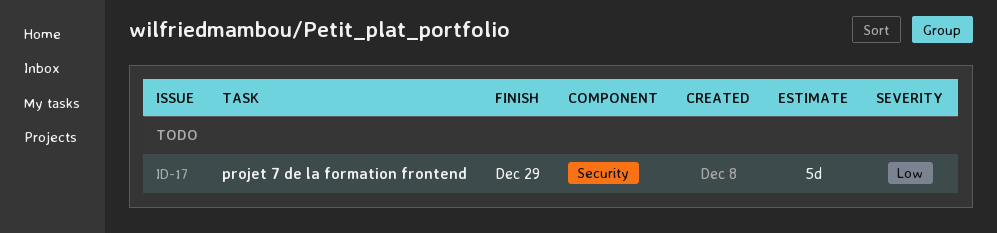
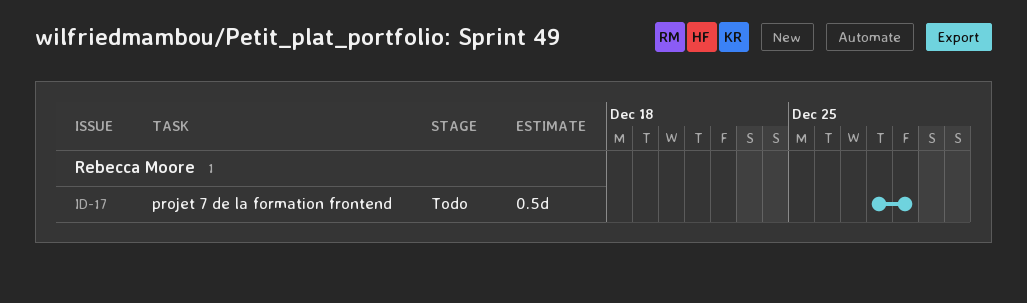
ID-17, estimate: 5d -> 0.5d

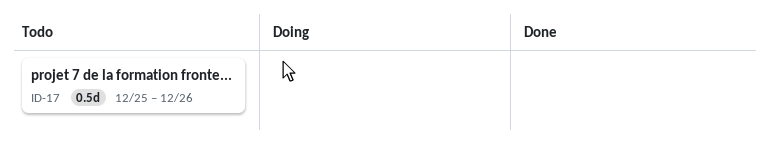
ID-17, start: Dec 28 -> Dec 25
ID-17, due: Dec 29 -> Dec 26

